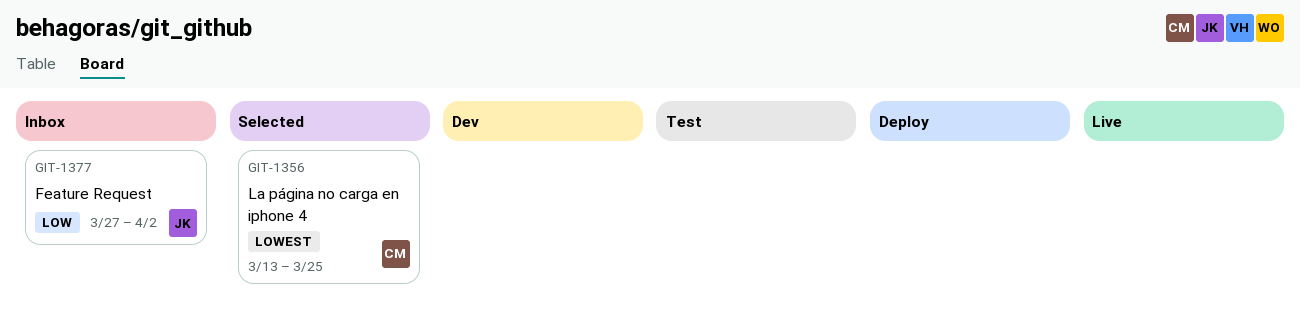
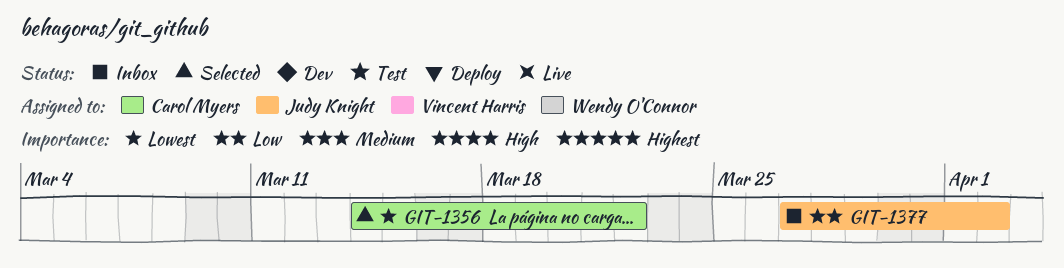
GIT-1356, start: Mar 13 -> Mar 14
GIT-1356, due: Mar 25 -> Mar 22

